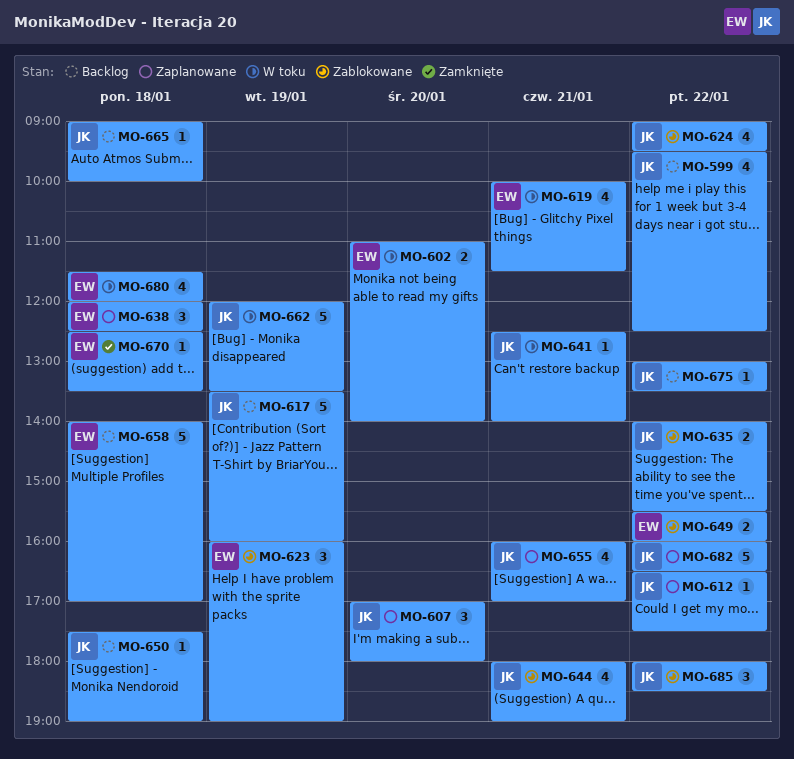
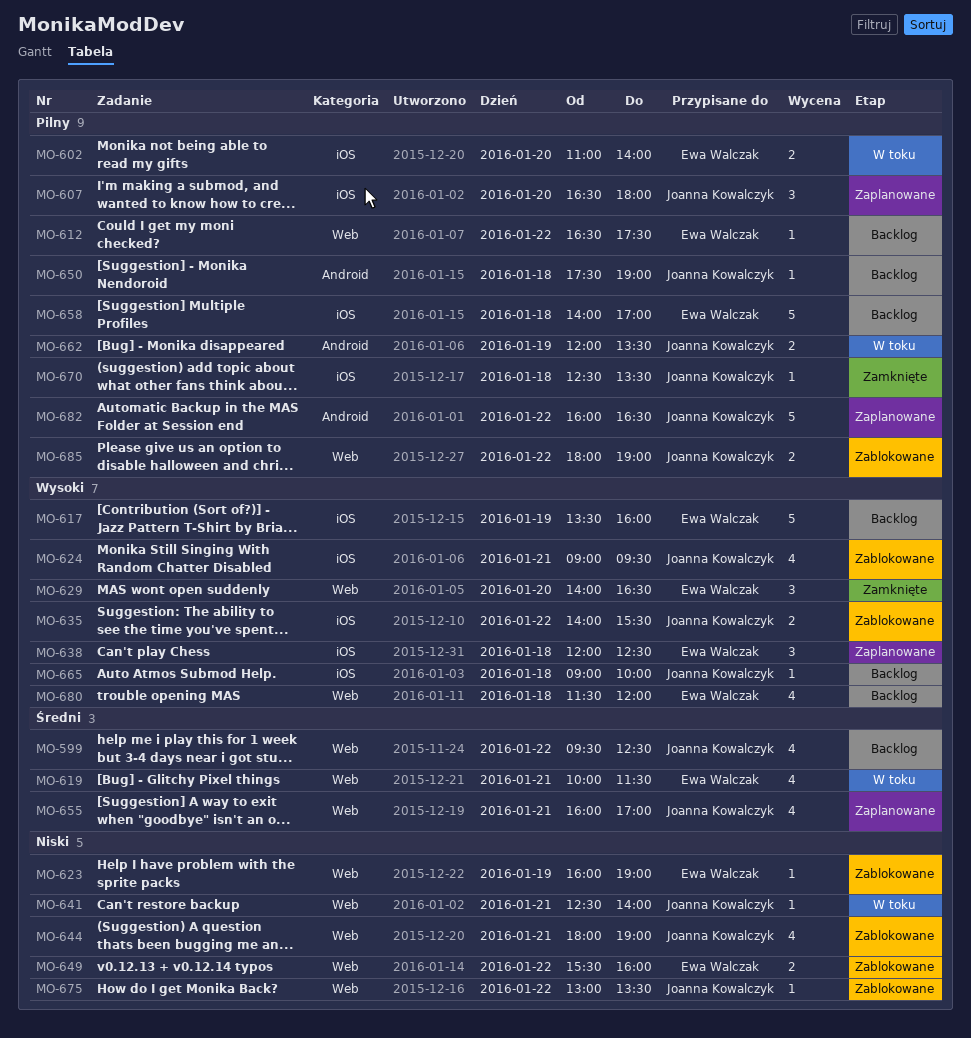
MO-607, begins: 17:00 -> 16:30
MO-612, status: Zaplanowane -> Backlog
MO-612, owner: Joanna Kowalczyk -> Ewa Walczak
MO-617, owner: Joanna Kowalczyk -> Ewa Walczak
MO-623, estimate: 3 -> 1
MO-624, day: Jan 22 -> Jan 21
MO-629: none -> present
MO-662, estimate: 5 -> 2
MO-670, owner: Ewa Walczak -> Joanna Kowalczyk
MO-675, status: Backlog -> Zablokowane
MO-680, status: W toku -> Backlog
MO-685, estimate: 3 -> 2
MO-685, ends: 18:30 -> 19:00

